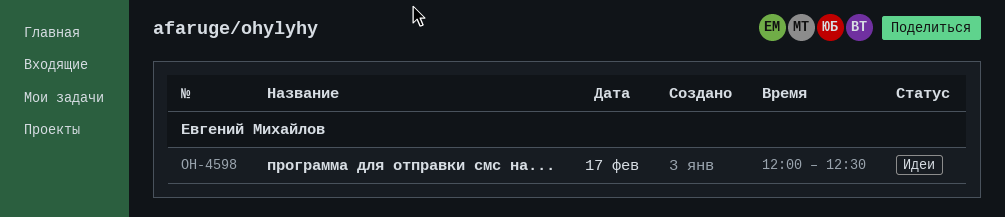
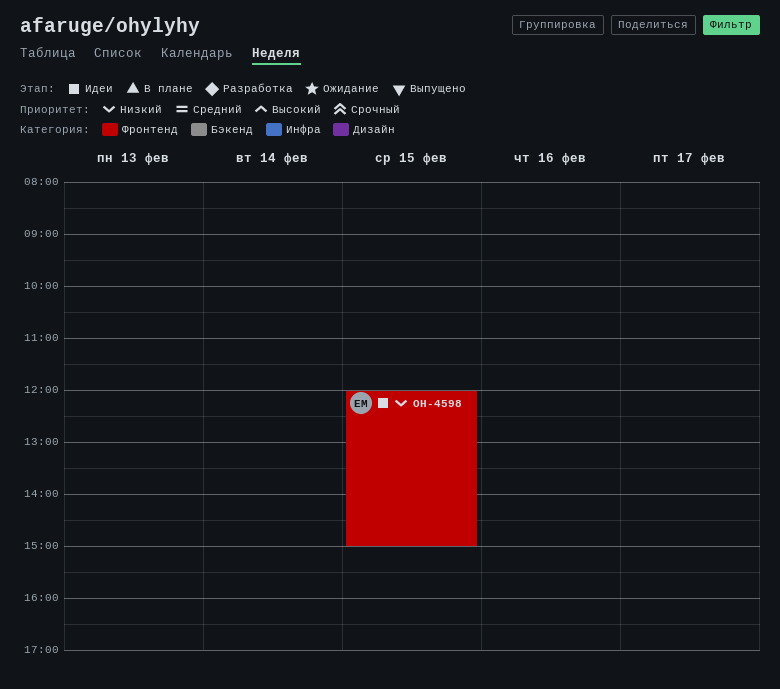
OH-4598, day: Feb 17 -> Feb 15
OH-4598, ends: 12:30 -> 15:00

